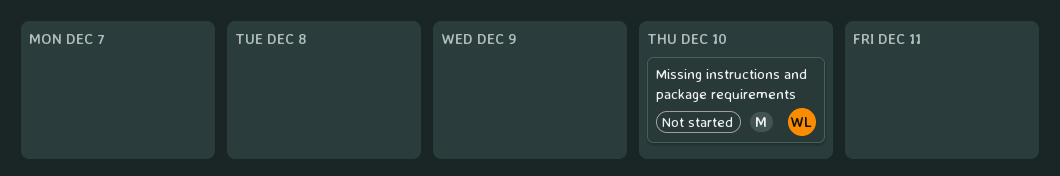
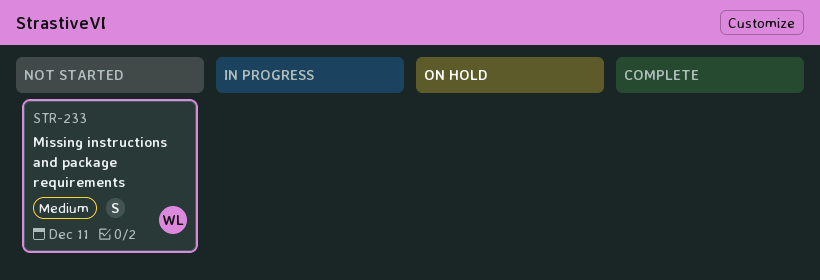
Missing instructions and package requirements, estimate: M -> S
Missing instructions and package requirements, due: Dec 10 -> Dec 11

